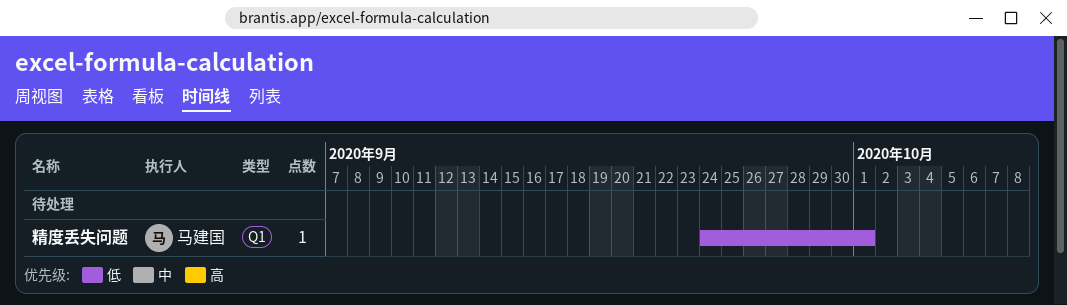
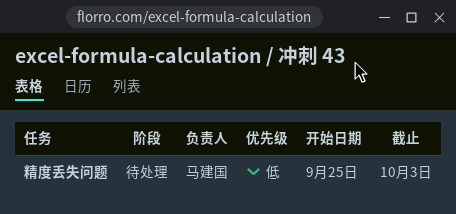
精度丢失问题, start: Sep 24 -> Sep 25
精度丢失问题, due: Oct 1 -> Oct 3

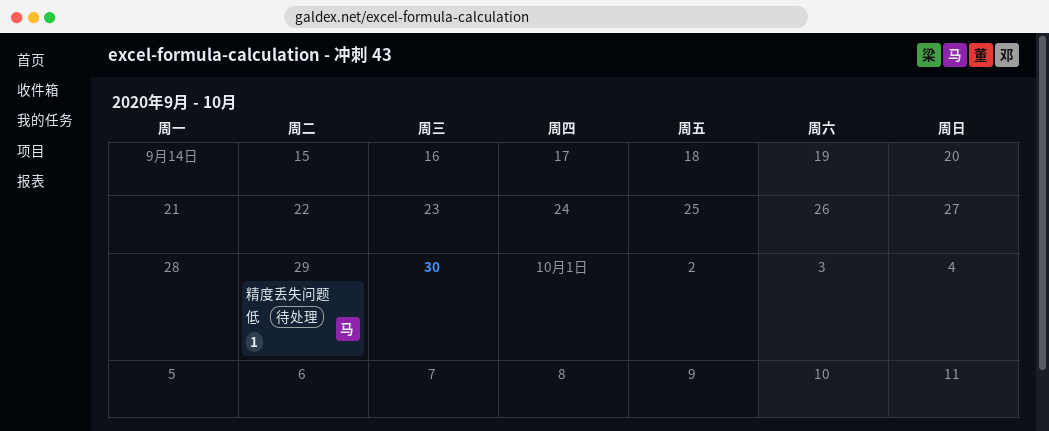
精度丢失问题, due: Oct 3 -> Sep 29

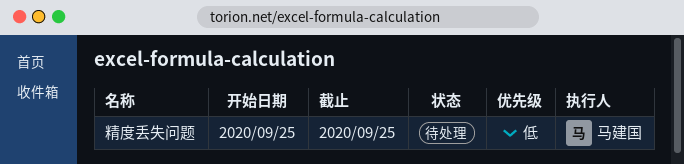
精度丢失问题, due: Sep 29 -> Sep 25

